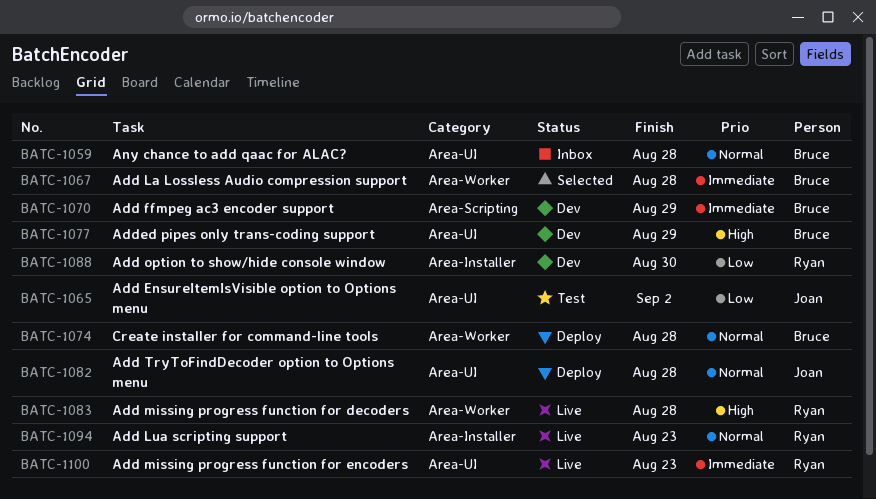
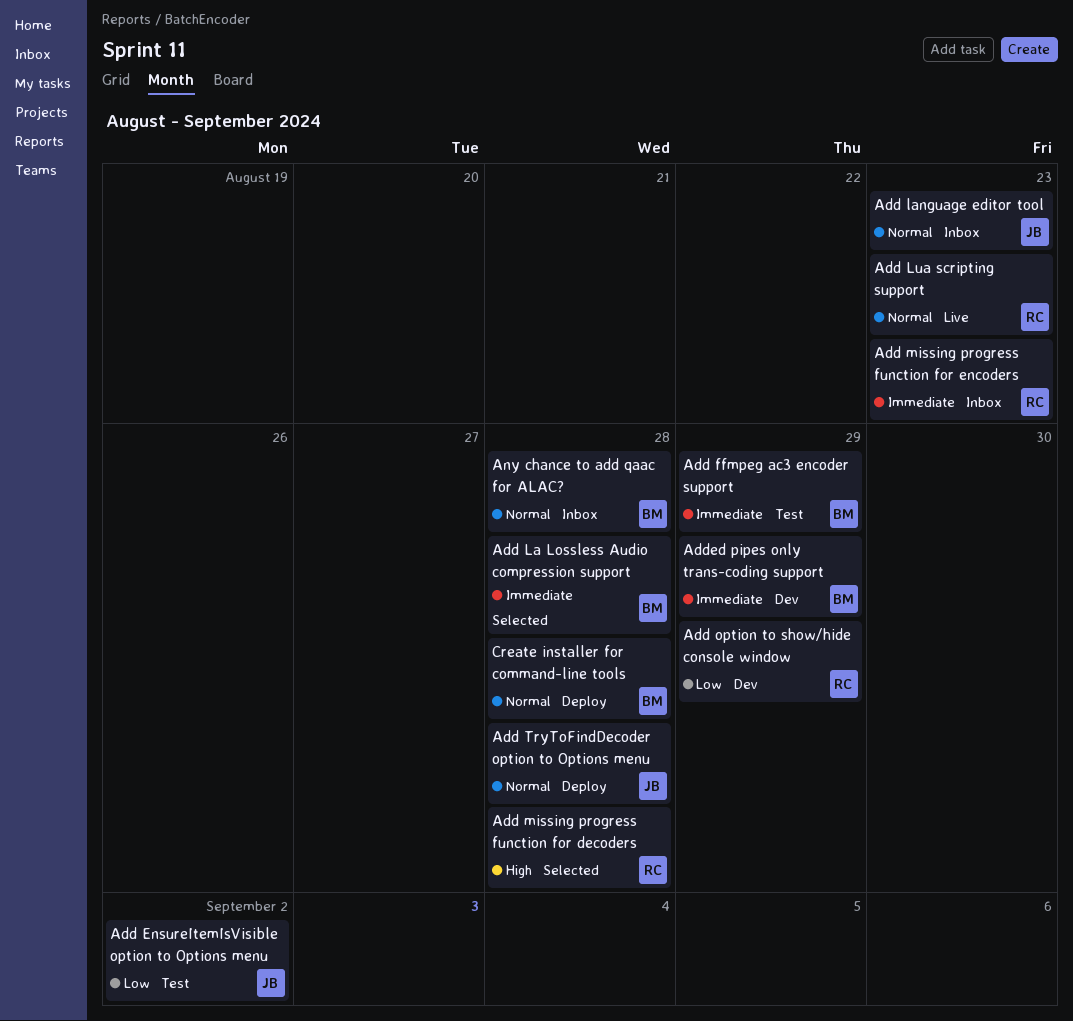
Add ffmpeg ac3 encoder support, status: Dev -> Test
Add language editor tool: none -> present
Add missing progress function for decoders, status: Live -> Selected
Add missing progress function for encoders, status: Live -> Inbox
Add option to show/hide console window, due: Aug 30 -> Aug 29
Added pipes only trans-coding support, priority: High -> Immediate

